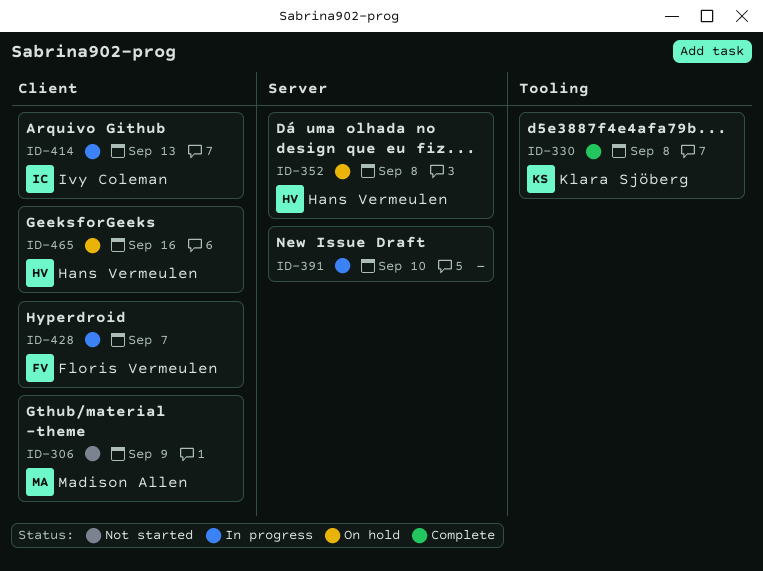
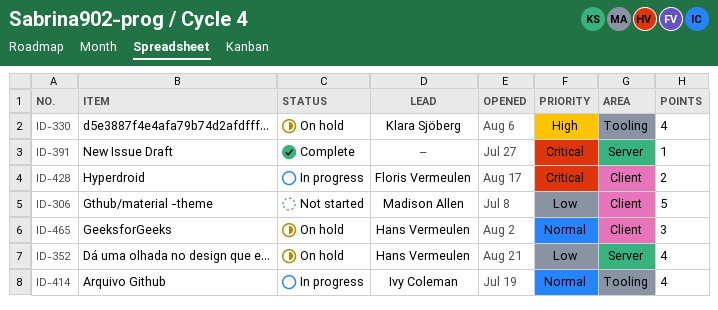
ID-330, status: Complete -> On hold
ID-391, status: In progress -> Complete
ID-414, label: Client -> Tooling

